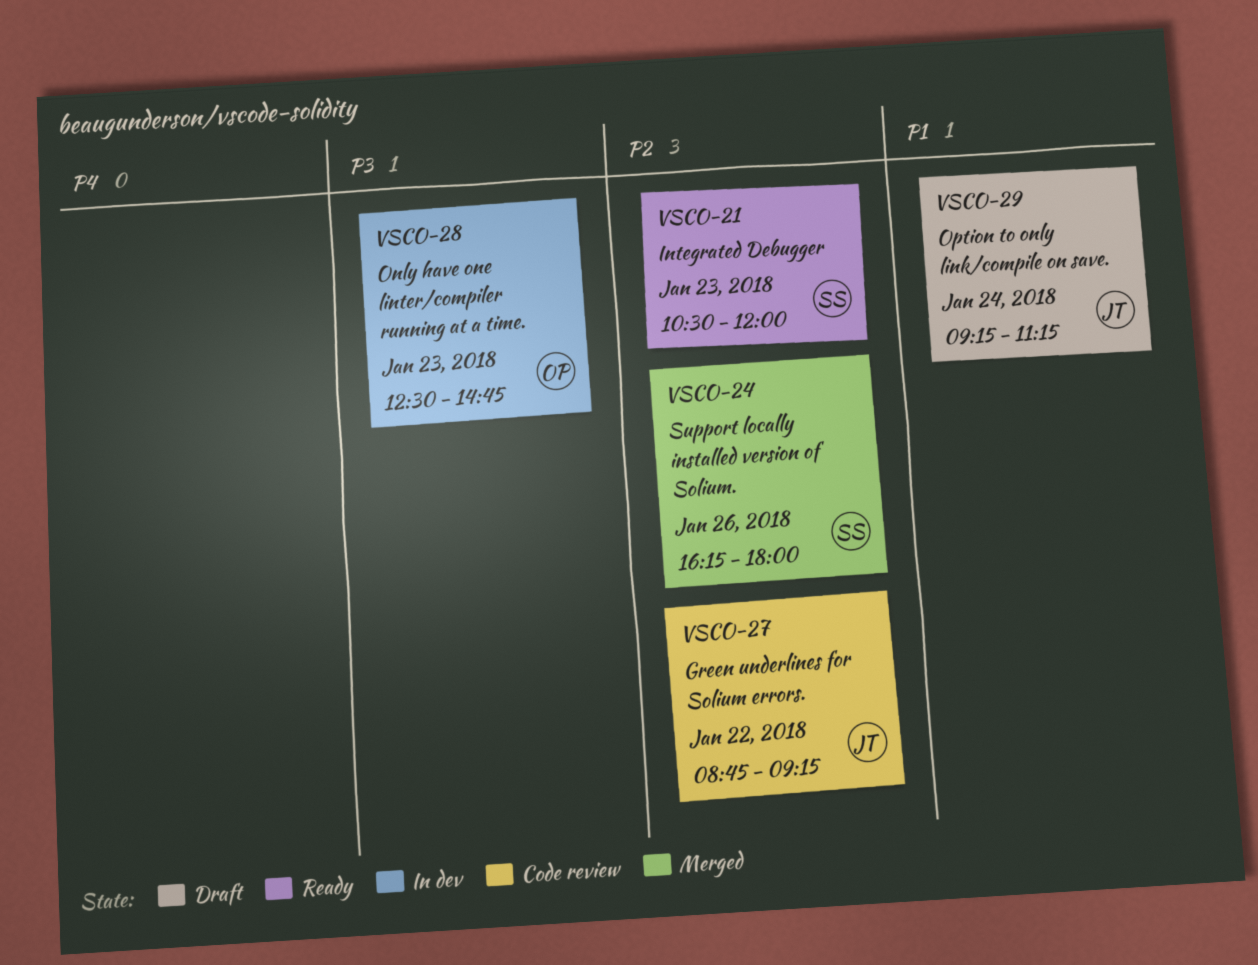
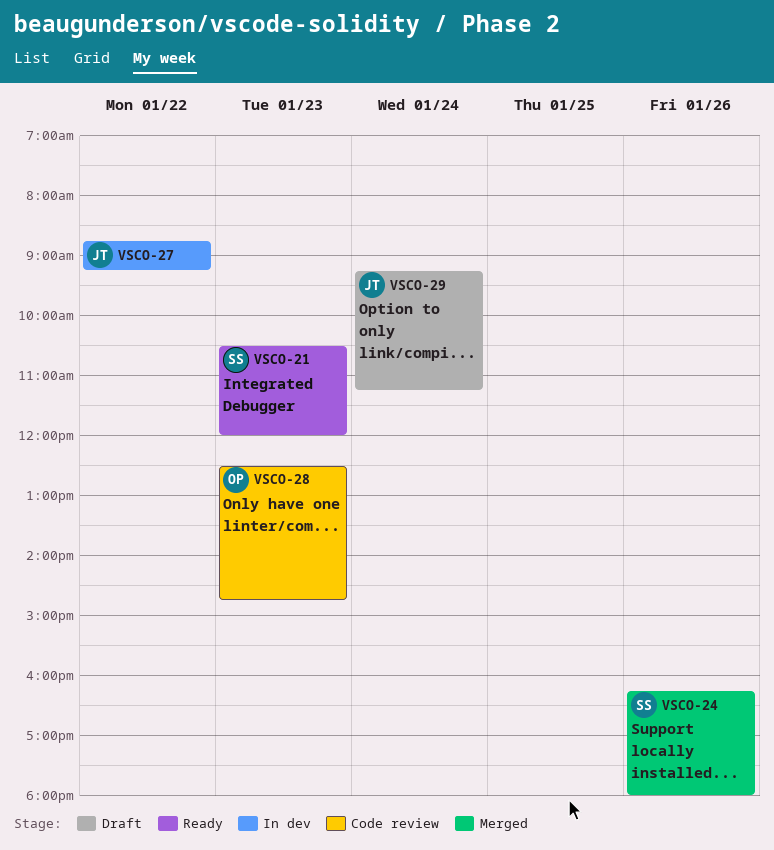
VSCO-27, status: Code review -> In dev
VSCO-28, status: In dev -> Code review

